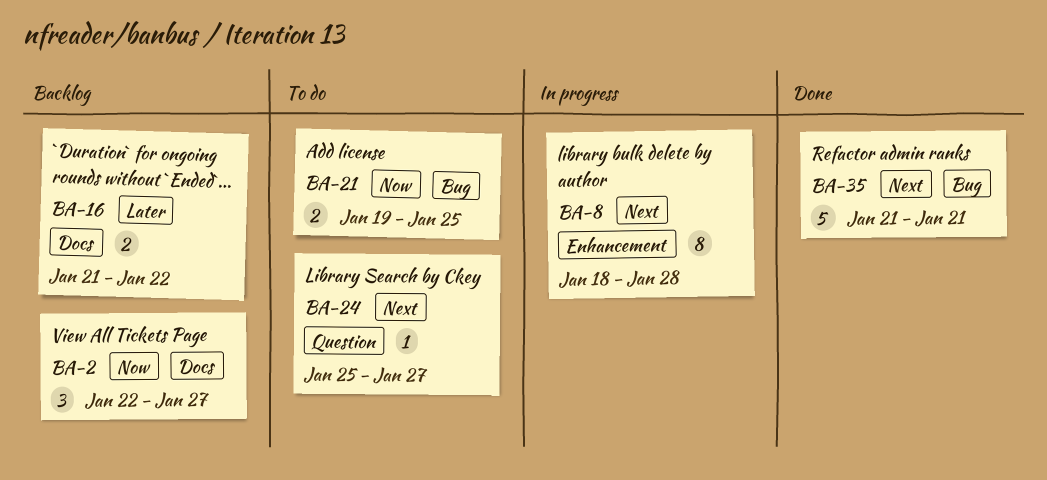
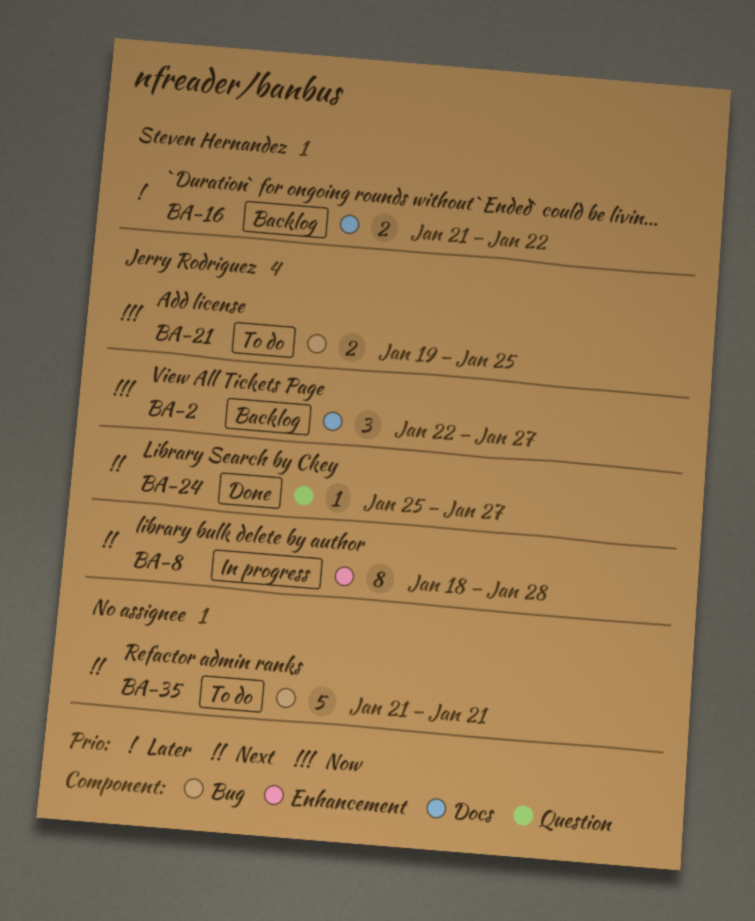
BA-24, status: To do -> Done
BA-35, status: Done -> To do

